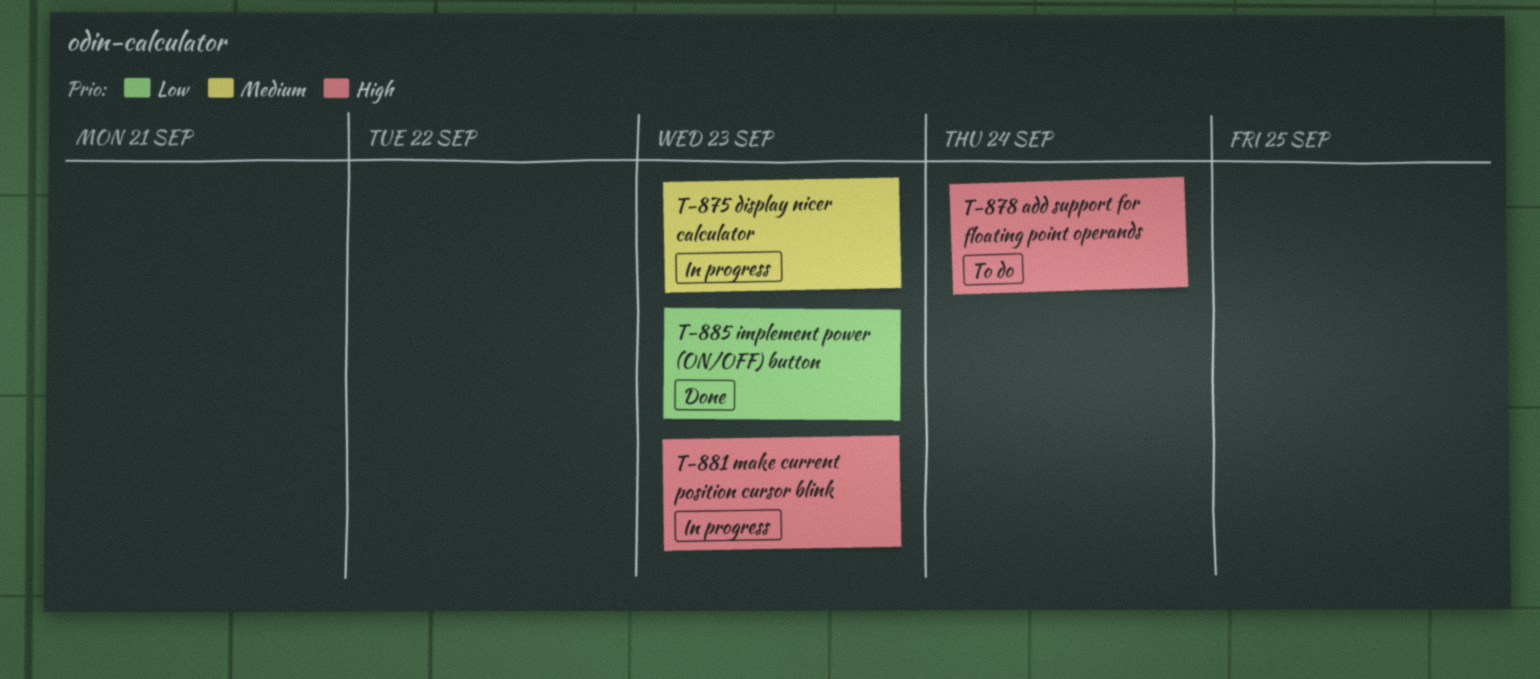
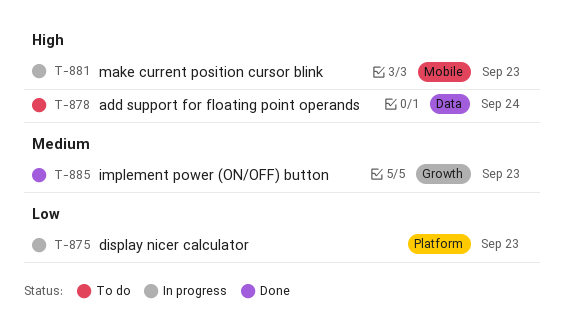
T-875, priority: Medium -> Low
T-885, priority: Low -> Medium

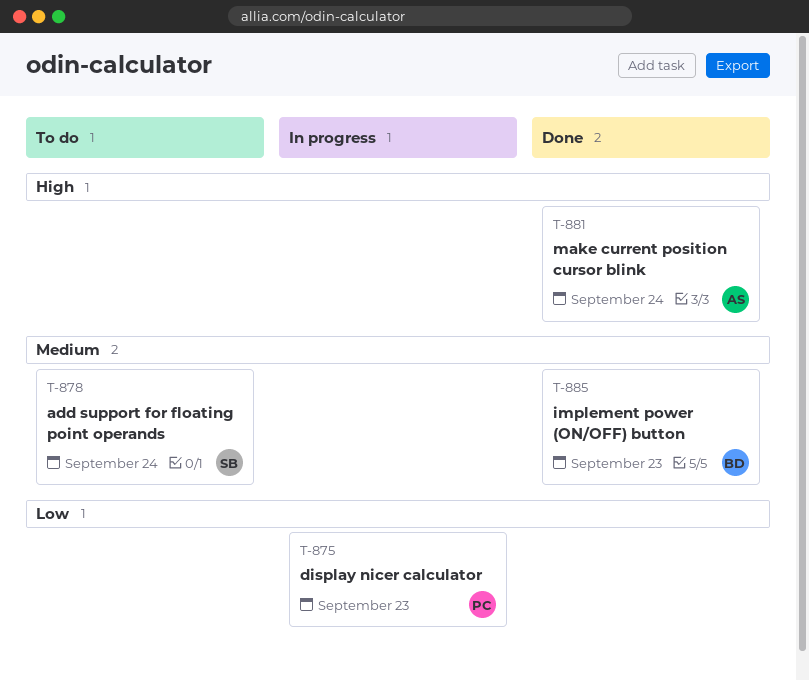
T-878, priority: High -> Medium
T-881, status: In progress -> Done
T-881, due: Sep 23 -> Sep 24

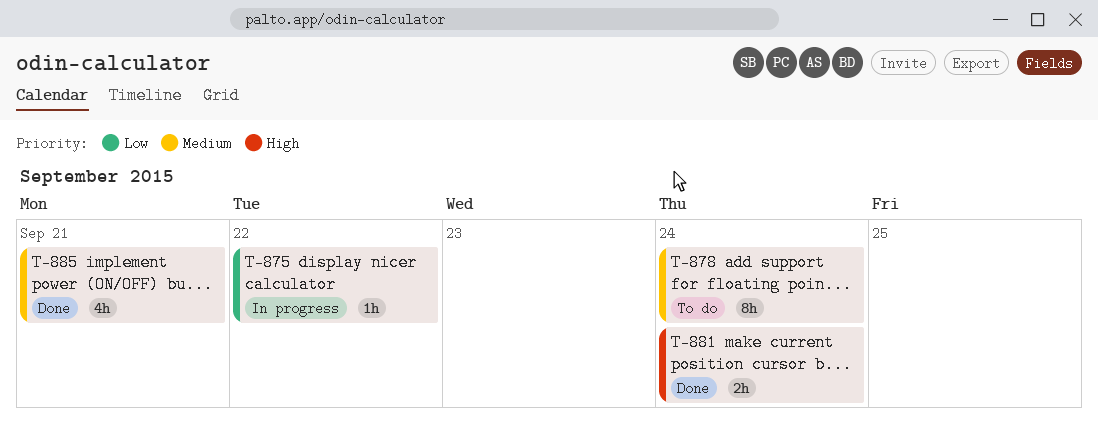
T-875, due: Sep 23 -> Sep 22
T-885, due: Sep 23 -> Sep 21

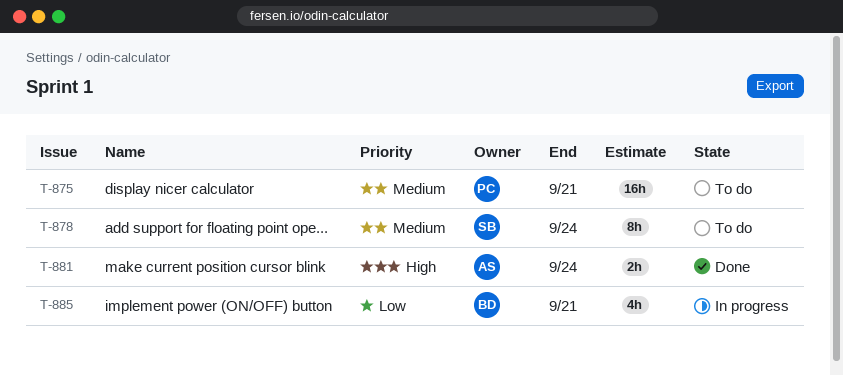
T-875, status: In progress -> To do
T-875, priority: Low -> Medium
T-875, estimate: 1h -> 16h
T-875, due: Sep 22 -> Sep 21
T-885, status: Done -> In progress
T-885, priority: Medium -> Low

